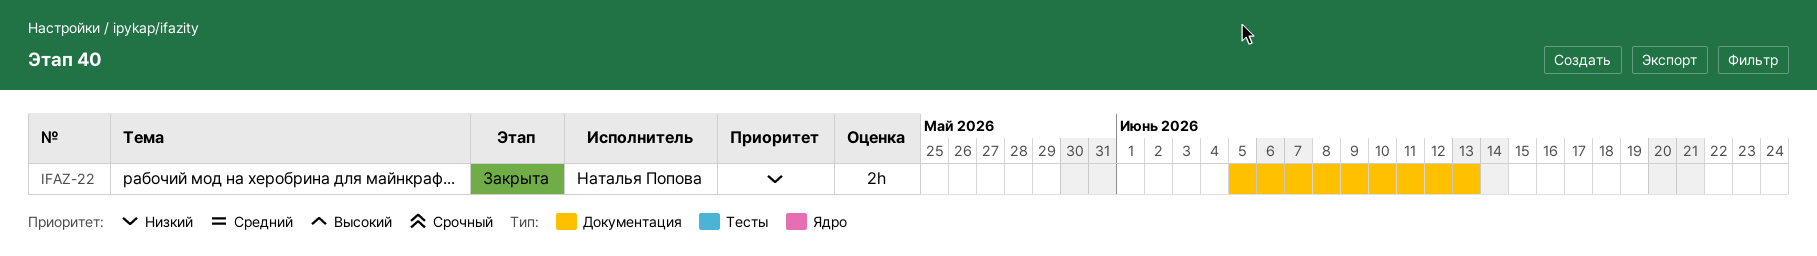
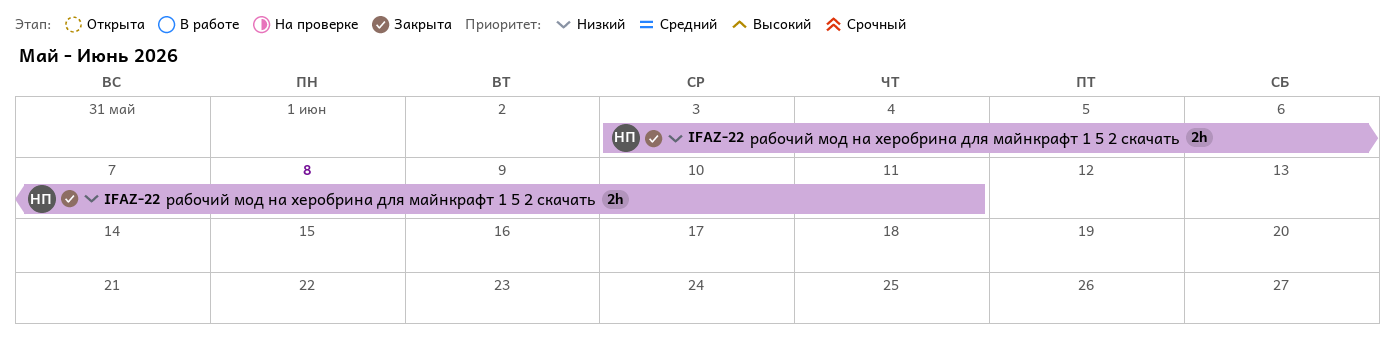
IFAZ-22, start: Jun 5 -> Jun 3
IFAZ-22, due: Jun 13 -> Jun 11

